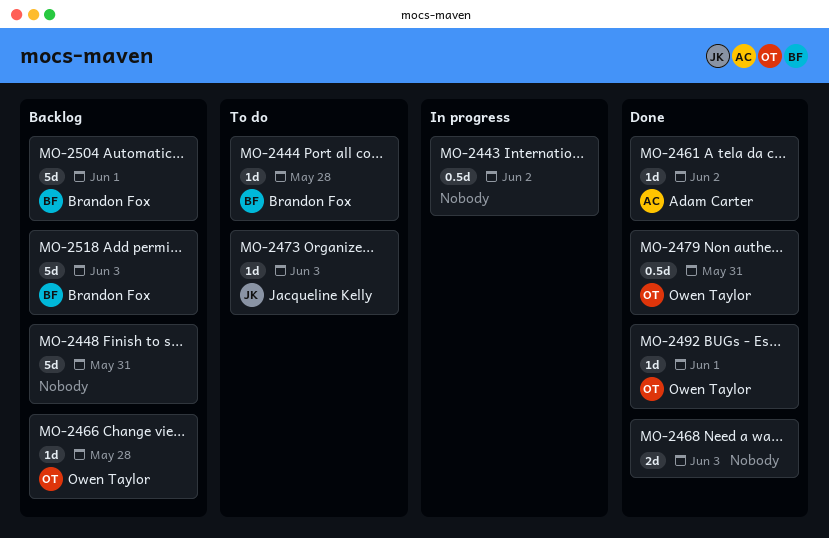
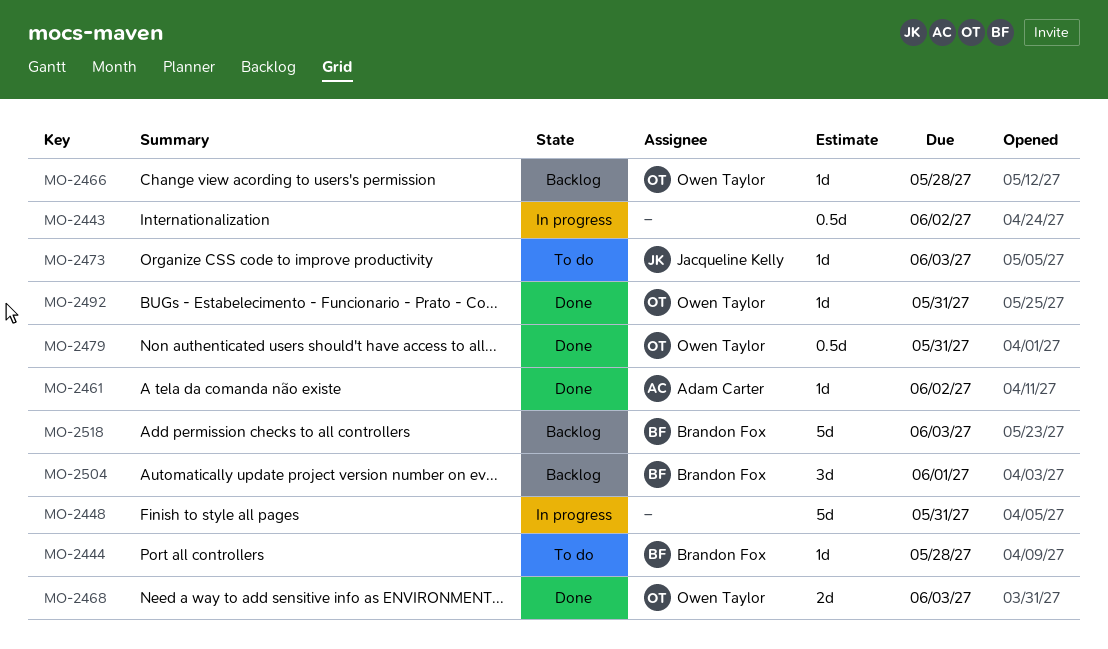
MO-2448, status: Backlog -> In progress
MO-2468, owner: none -> Owen Taylor
MO-2492, due: Jun 1 -> May 31
MO-2504, estimate: 5d -> 3d

